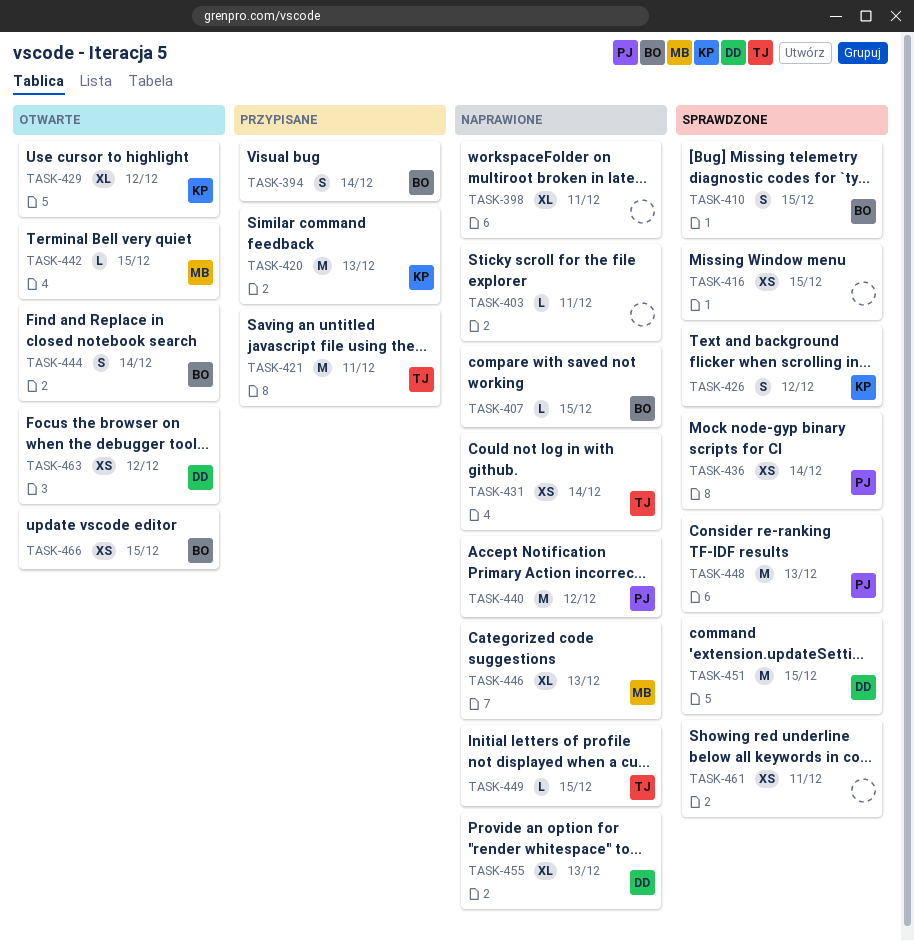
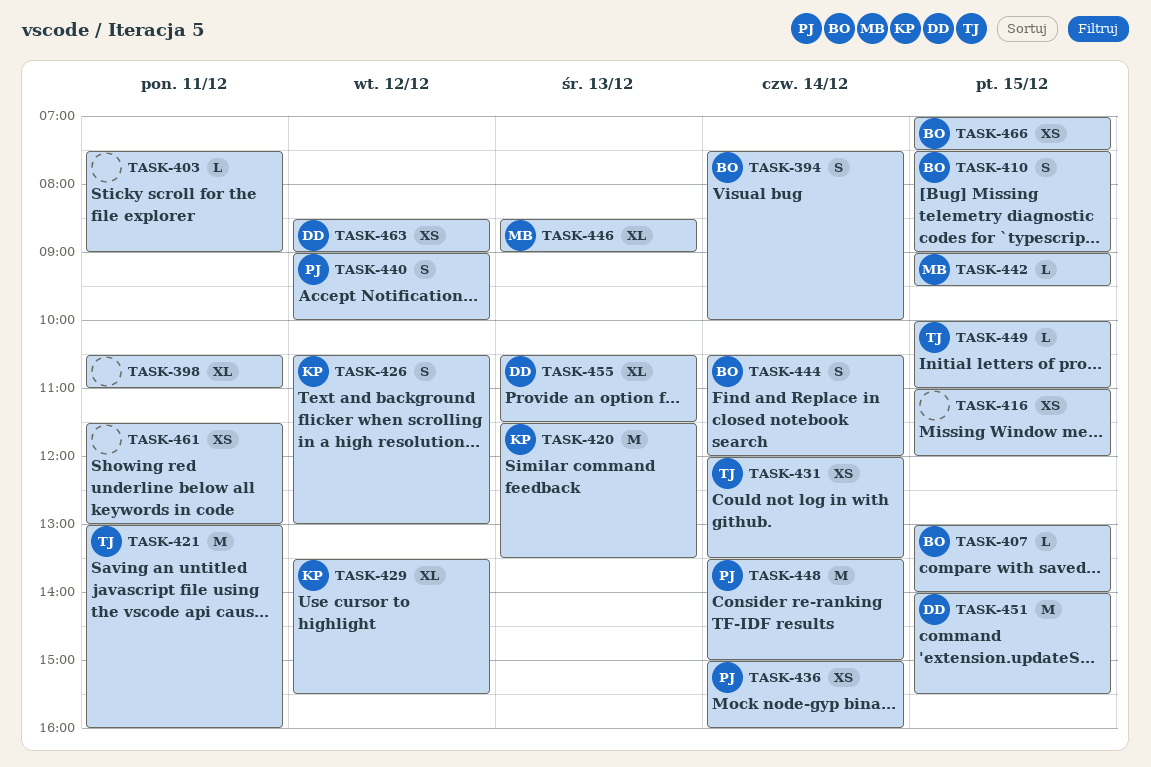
TASK-440, estimate: M -> S
TASK-448, day: Dec 13 -> Dec 14

